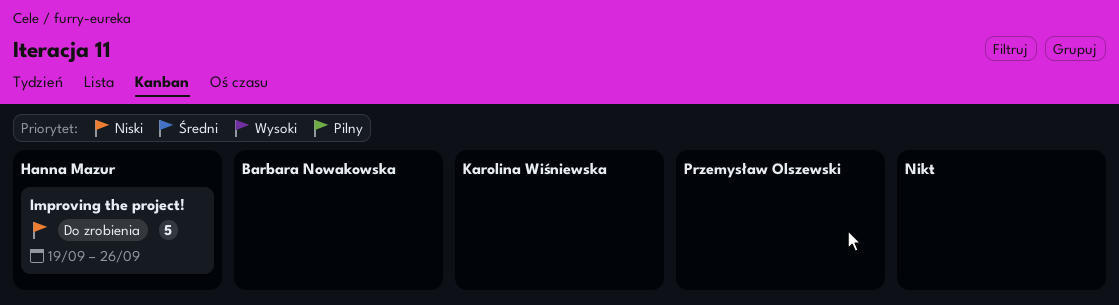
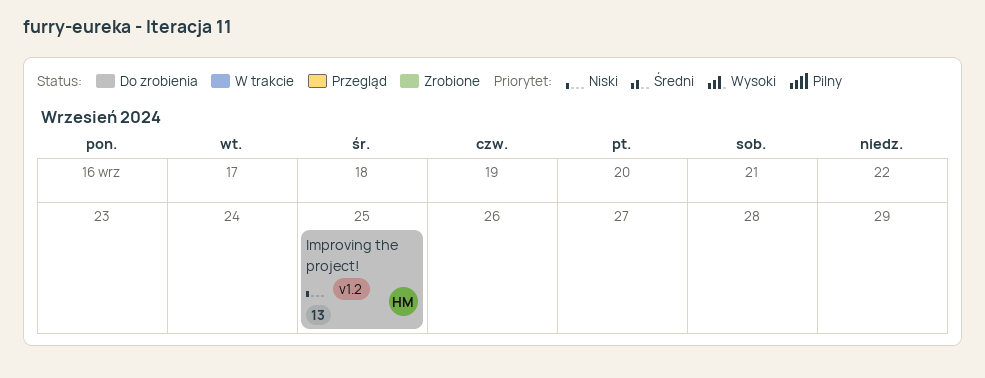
Improving the project!, estimate: 5 -> 13
Improving the project!, due: Sep 26 -> Sep 25

